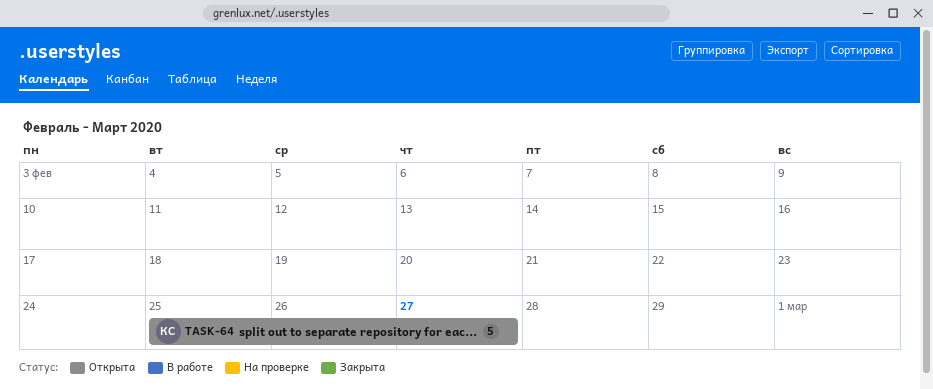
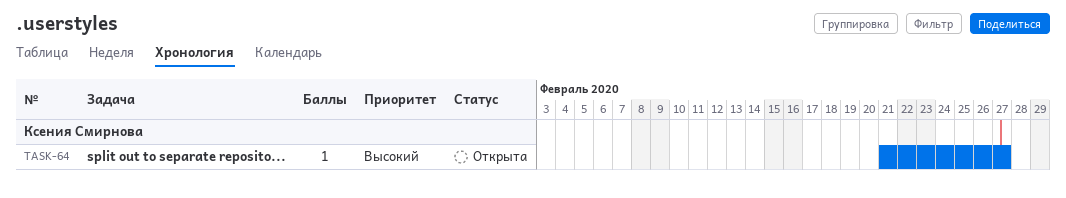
TASK-64, estimate: 5 -> 1
TASK-64, start: Feb 25 -> Feb 21

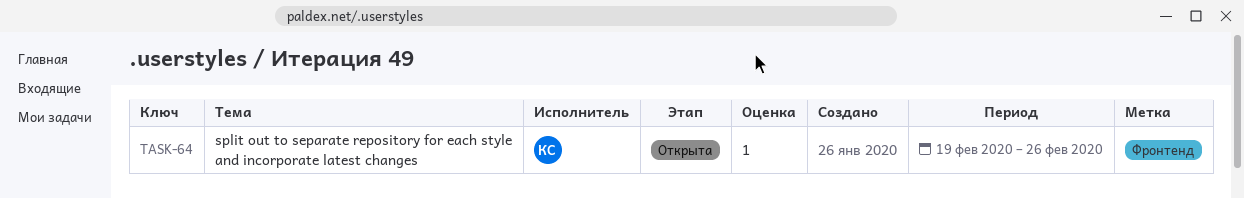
TASK-64, start: Feb 21 -> Feb 19
TASK-64, due: Feb 27 -> Feb 26

